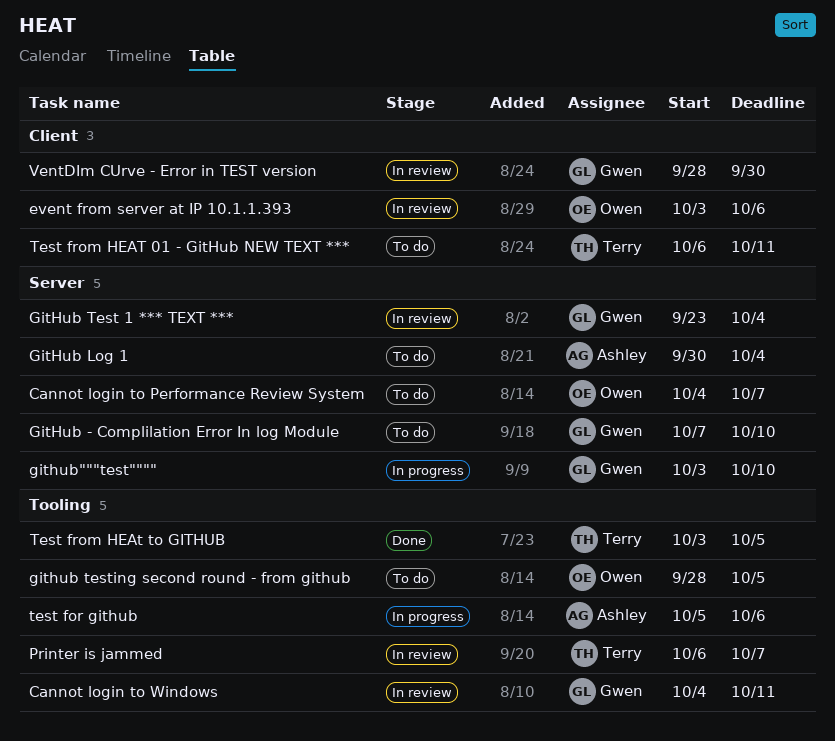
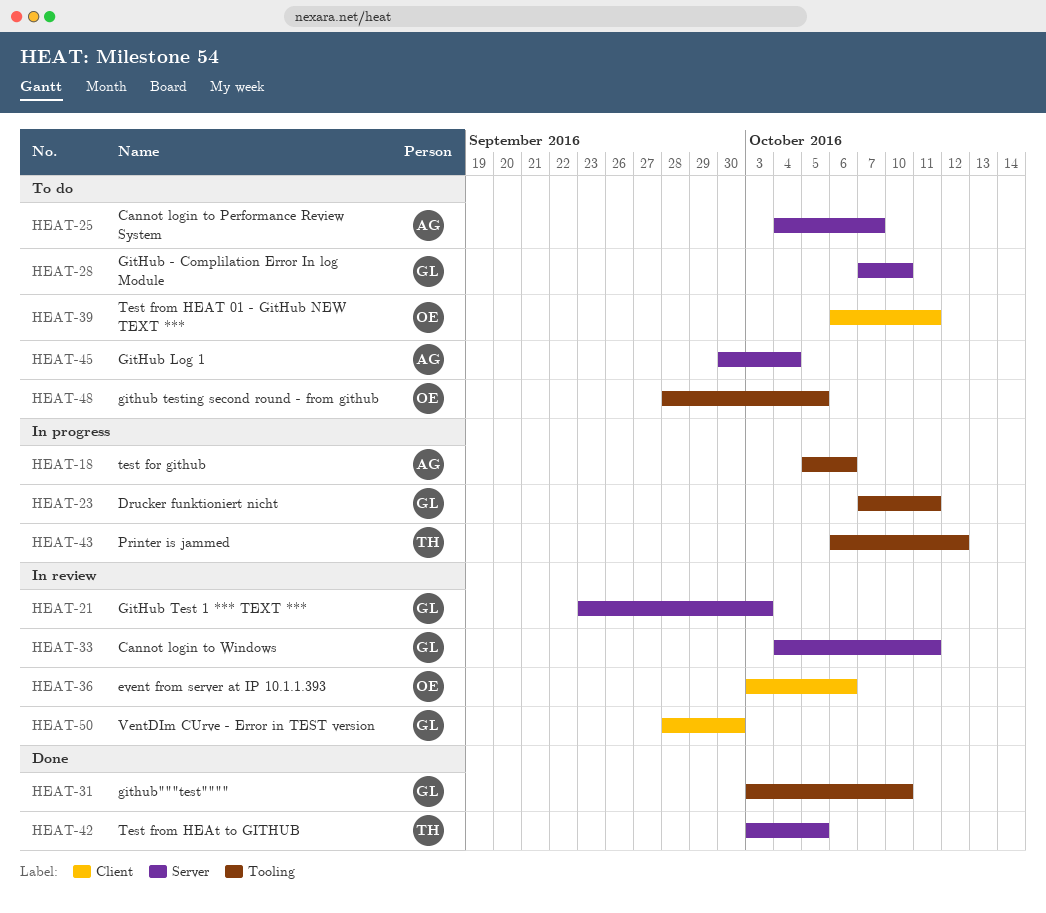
Cannot login to Performance Review System, owner: Owen -> Ashley
Cannot login to Windows, label: Tooling -> Server
Drucker funktioniert nicht: none -> present
GitHub Test 1 *** TEXT ***, due: Oct 4 -> Oct 3
github"""test"""", status: In progress -> Done
github"""test"""", label: Server -> Tooling
Printer is jammed, status: In review -> In progress
Printer is jammed, due: Oct 7 -> Oct 12
Test from HEAT 01 - GitHub NEW TEXT ***, owner: Terry -> Owen
Test from HEAt to GITHUB, label: Tooling -> Server

